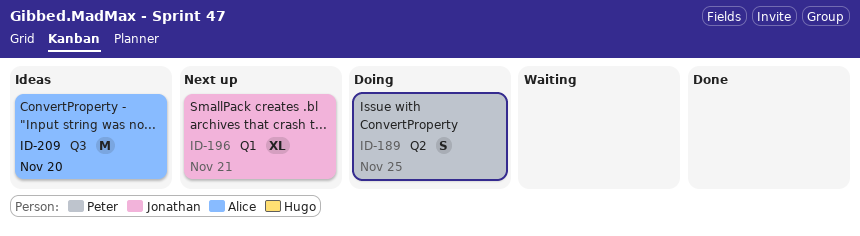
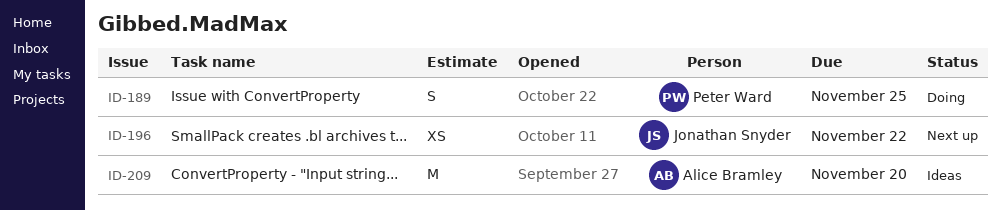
ID-196, estimate: XL -> XS
ID-196, due: Nov 21 -> Nov 22

